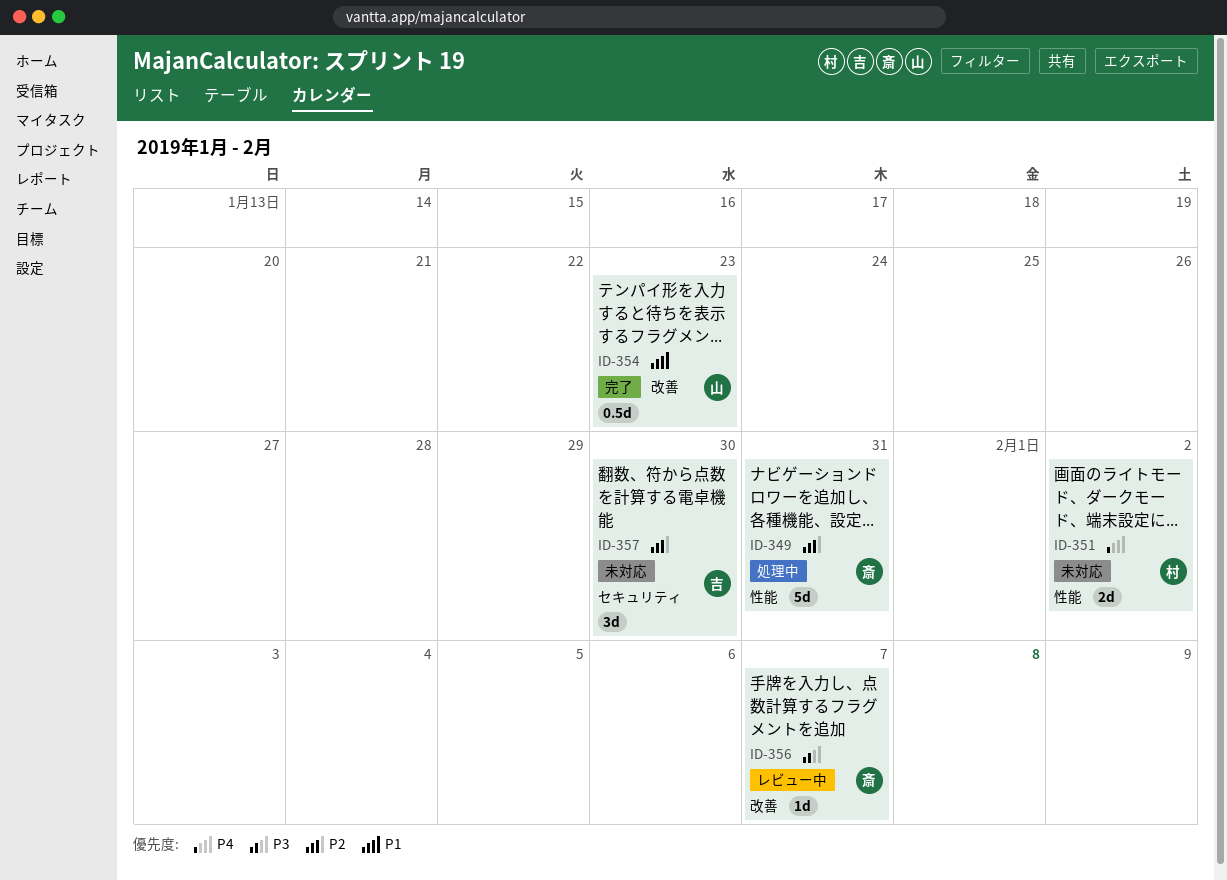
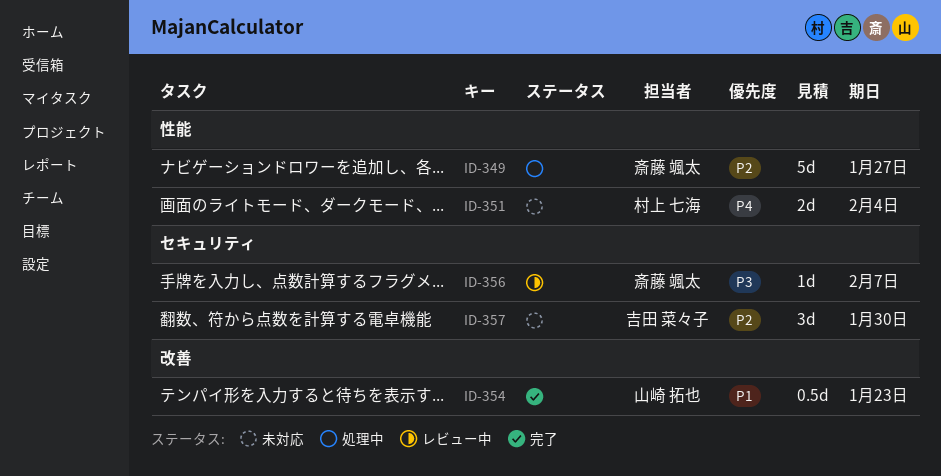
ID-349, due: Jan 31 -> Jan 27
ID-351, due: Feb 2 -> Feb 4
ID-356, label: 改善 -> セキュリティ

